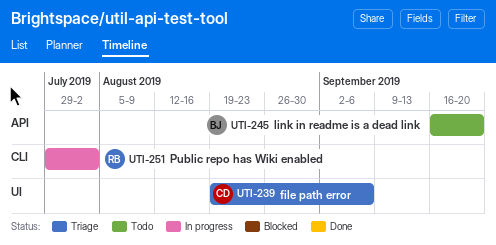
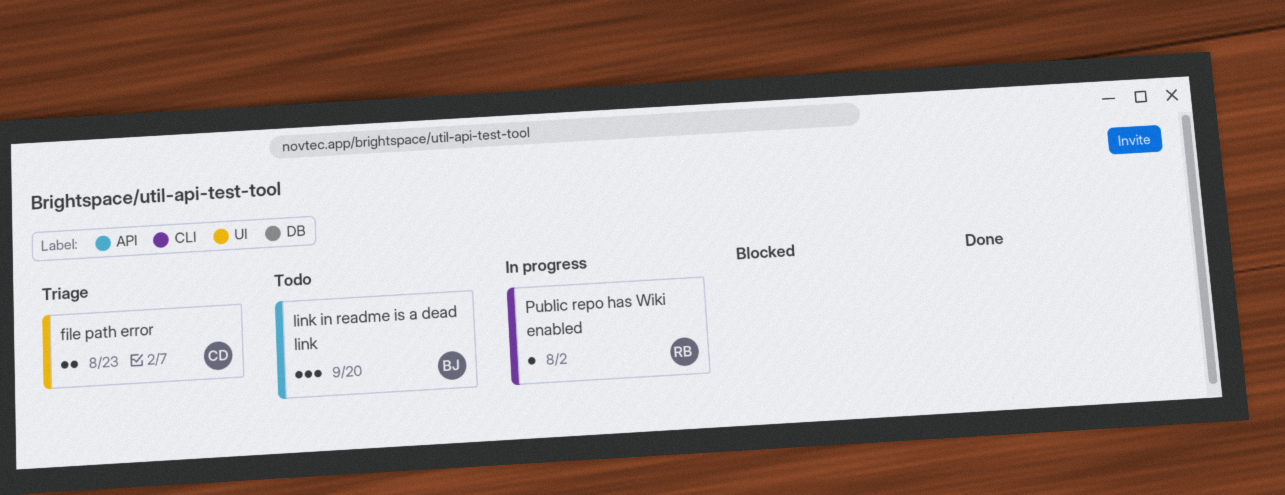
file path error, due: Sep 6 -> Aug 23

